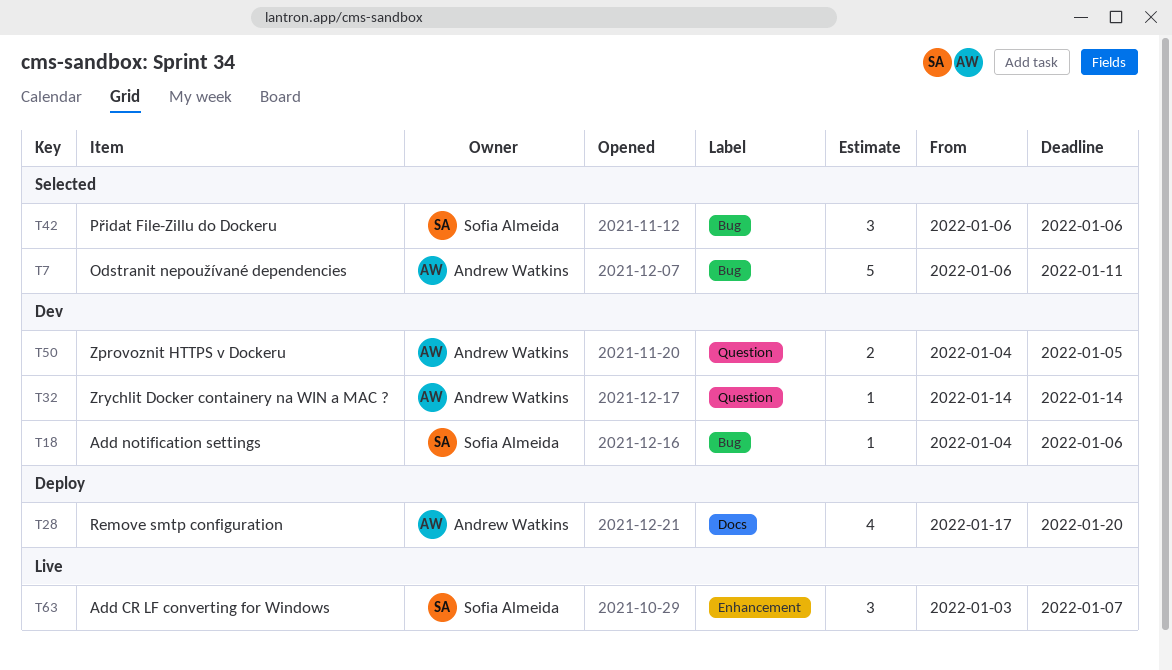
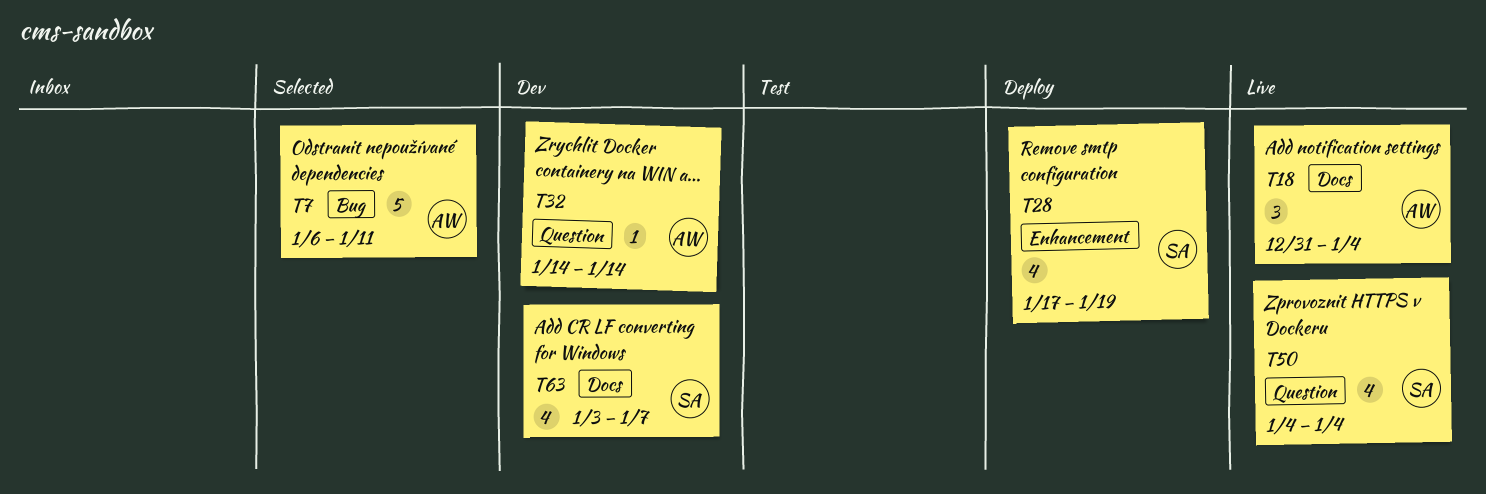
T18, status: Dev -> Live
T18, owner: Sofia Almeida -> Andrew Watkins
T18, label: Bug -> Docs
T18, estimate: 1 -> 3
T18, start: Jan 4 -> Dec 31
T18, due: Jan 6 -> Jan 4
T28, owner: Andrew Watkins -> Sofia Almeida
T28, label: Docs -> Enhancement
T28, due: Jan 20 -> Jan 19
T42: present -> none
T50, status: Dev -> Live
T50, owner: Andrew Watkins -> Sofia Almeida
T50, estimate: 2 -> 4
T50, due: Jan 5 -> Jan 4
T63, status: Live -> Dev
T63, label: Enhancement -> Docs
T63, estimate: 3 -> 4

